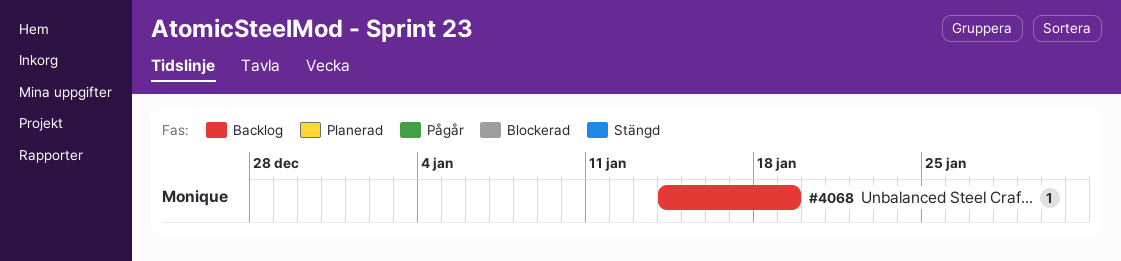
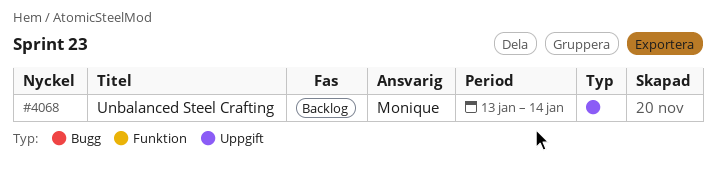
#4068, start: Jan 14 -> Jan 13
#4068, due: Jan 19 -> Jan 14

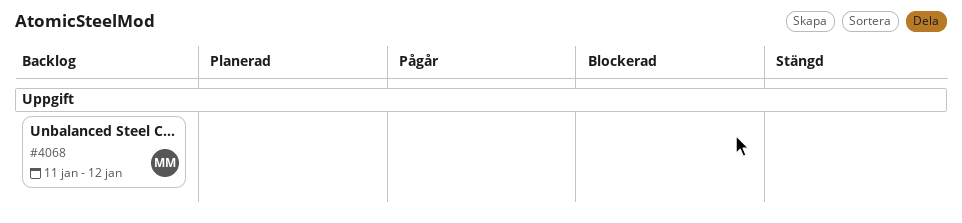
#4068, start: Jan 13 -> Jan 11
#4068, due: Jan 14 -> Jan 12

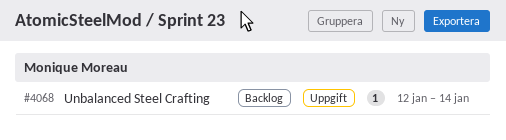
#4068, start: Jan 11 -> Jan 12
#4068, due: Jan 12 -> Jan 14

